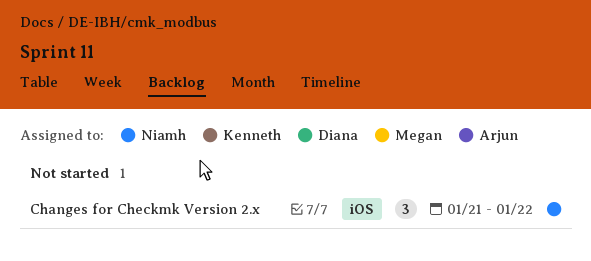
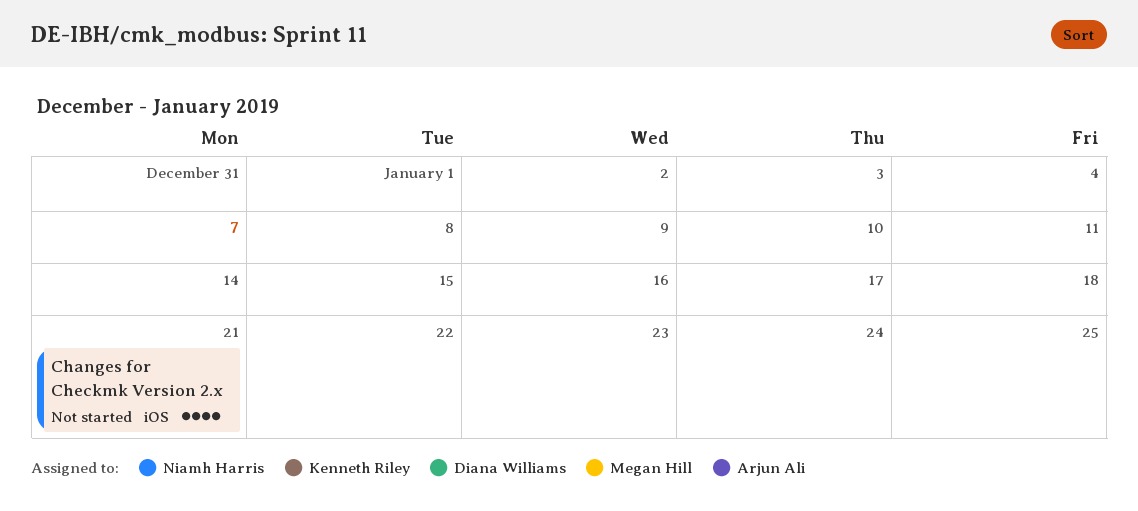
Changes for Checkmk Version 2.x, estimate: 3 -> 4
Changes for Checkmk Version 2.x, due: Jan 22 -> Jan 21

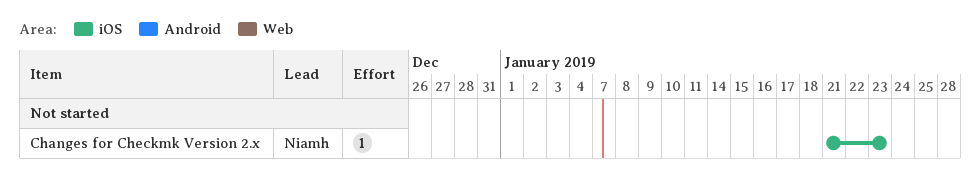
Changes for Checkmk Version 2.x, estimate: 4 -> 1
Changes for Checkmk Version 2.x, due: Jan 21 -> Jan 23

